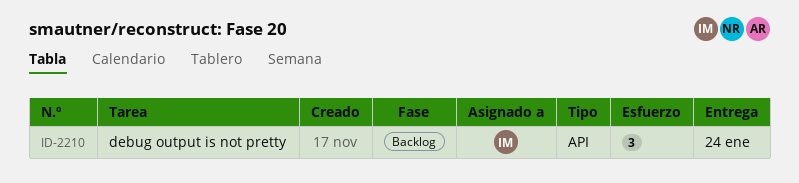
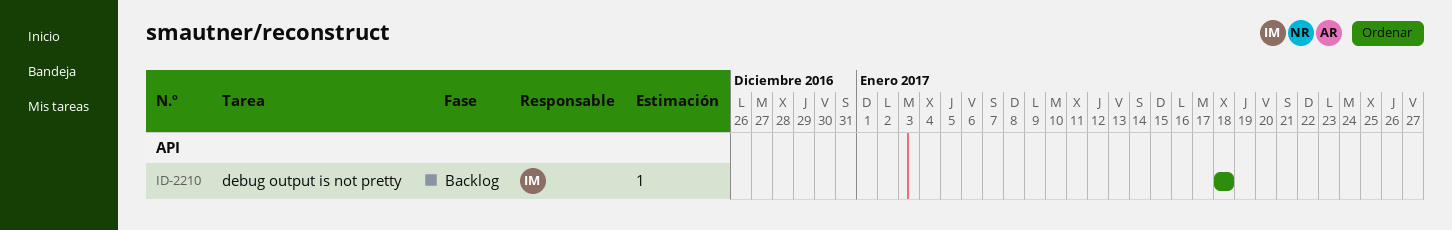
ID-2210, estimate: 3 -> 1
ID-2210, due: Jan 24 -> Jan 18

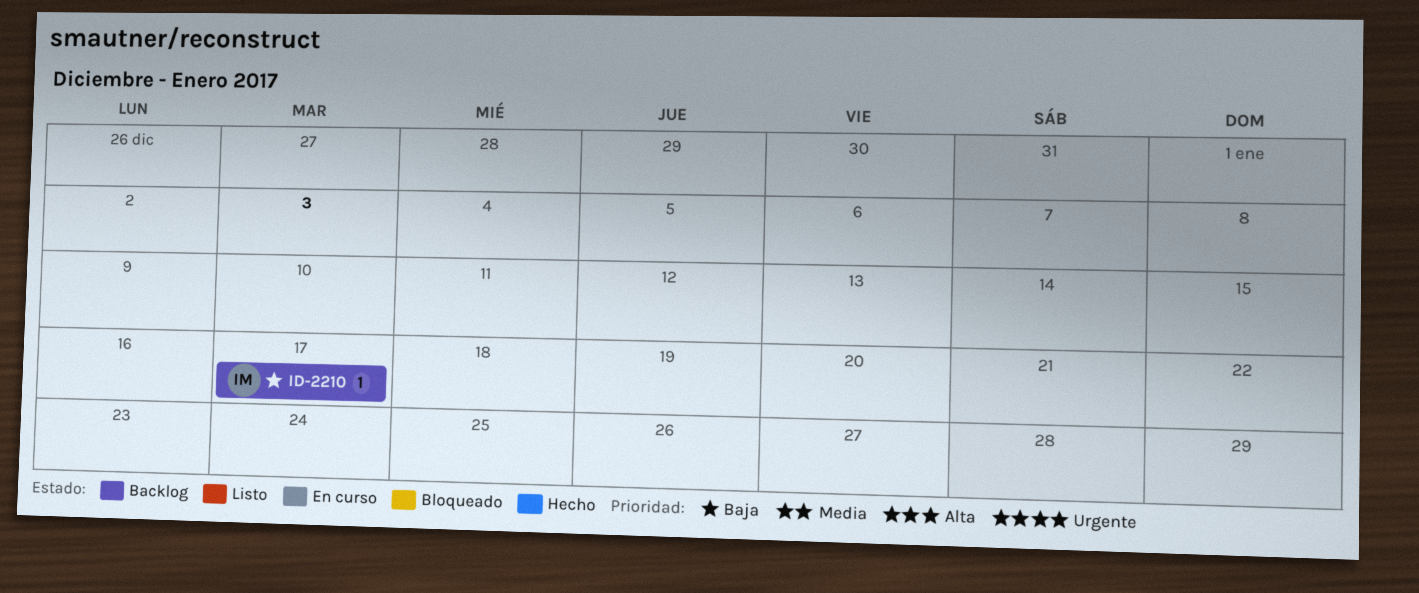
ID-2210, start: Jan 18 -> Jan 17
ID-2210, due: Jan 18 -> Jan 17

